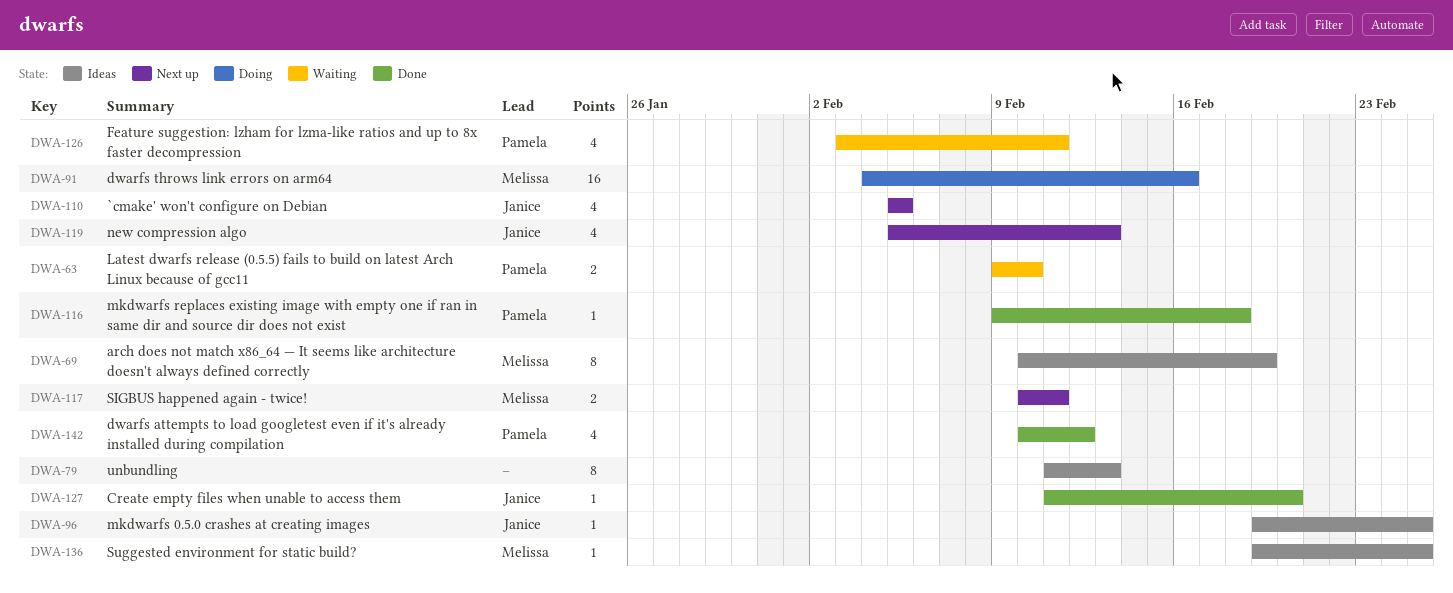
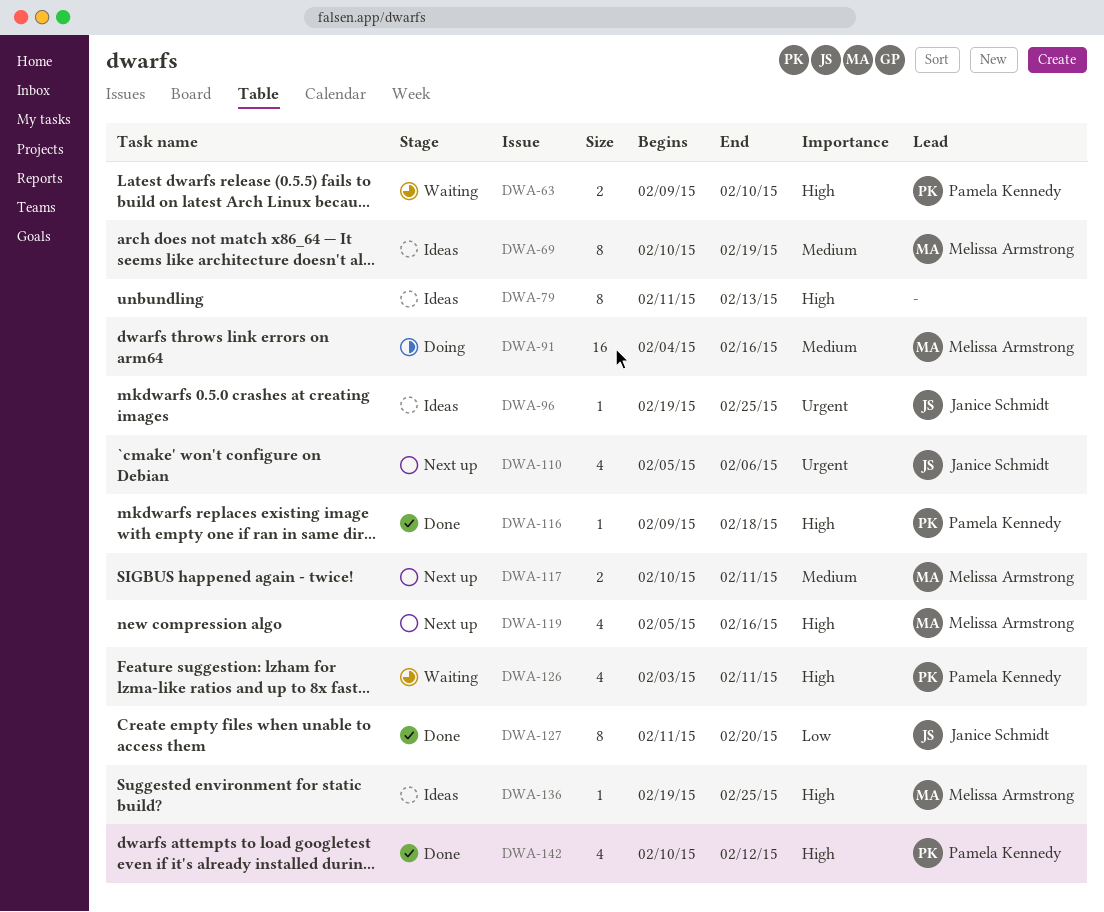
DWA-110, due: Feb 5 -> Feb 6
DWA-119, owner: Janice Schmidt -> Melissa Armstrong
DWA-119, due: Feb 13 -> Feb 16
DWA-127, estimate: 1 -> 8

